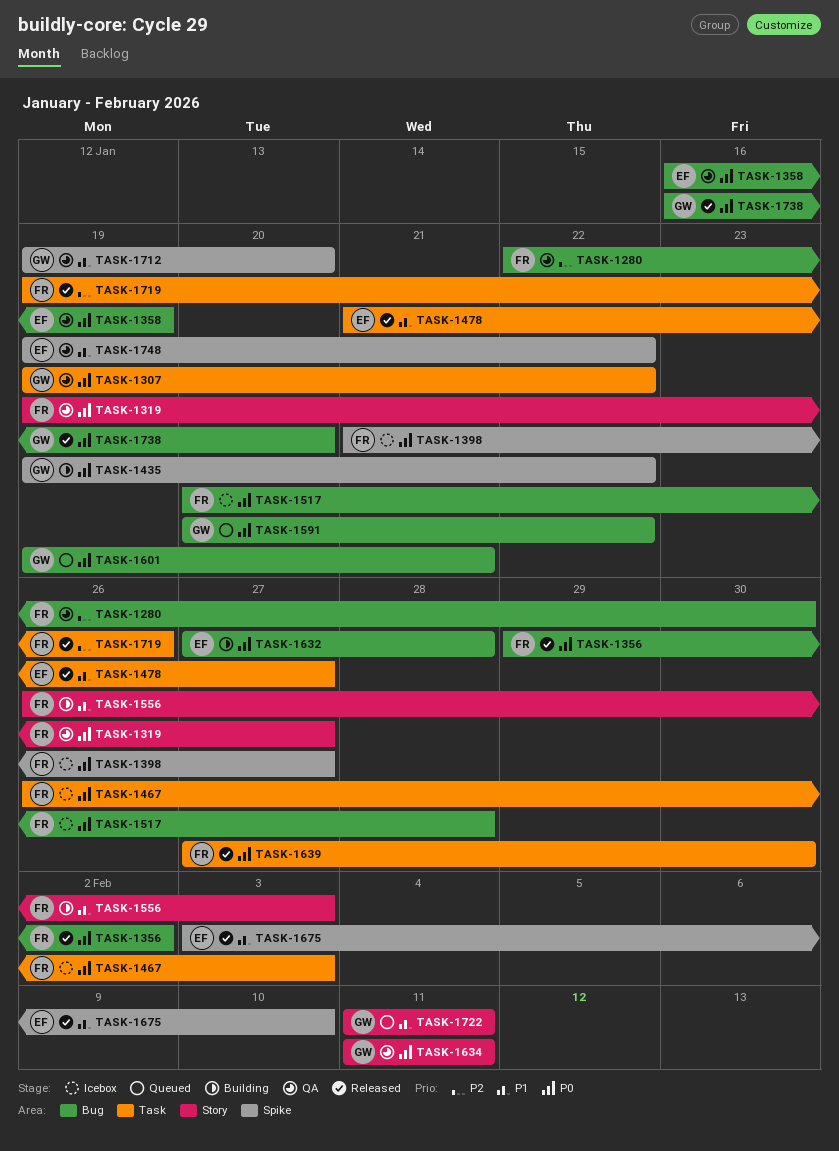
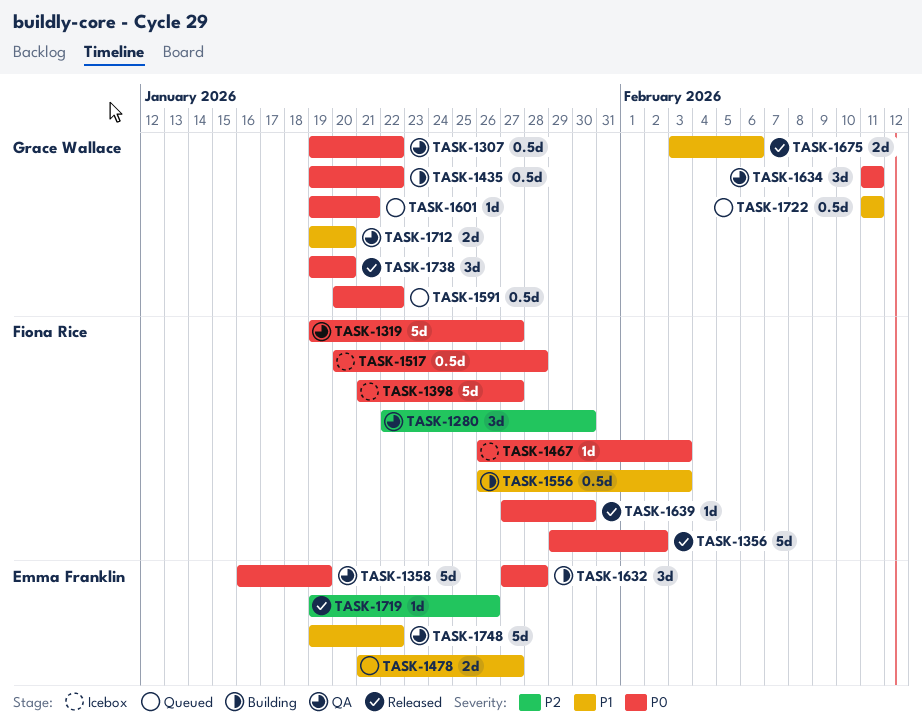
TASK-1478, status: Released -> Queued
TASK-1675, owner: Emma Franklin -> Grace Wallace
TASK-1675, due: Feb 10 -> Feb 6
TASK-1719, owner: Fiona Rice -> Emma Franklin
TASK-1738, start: Jan 16 -> Jan 19

